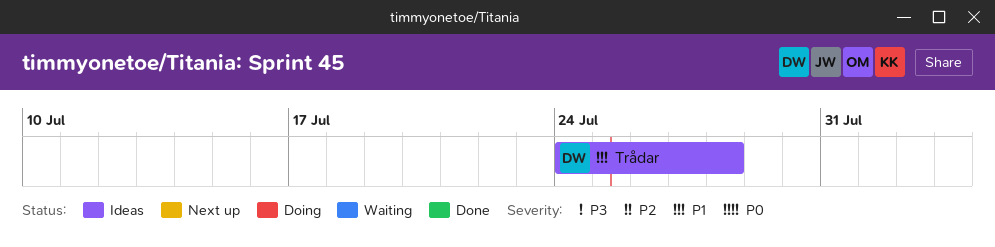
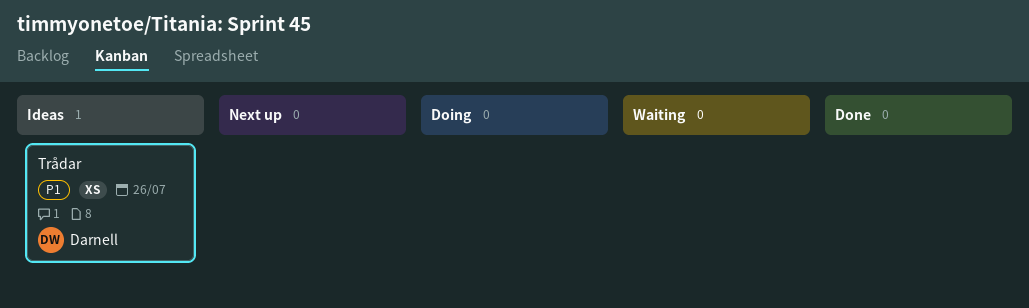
Trådar, due: Jul 28 -> Jul 26

